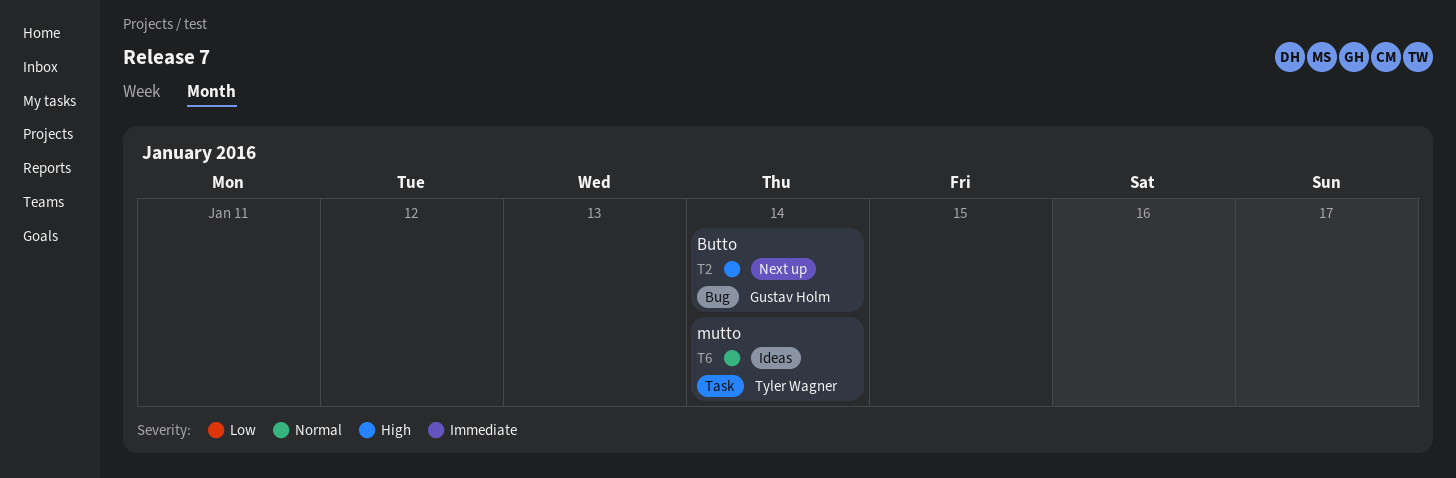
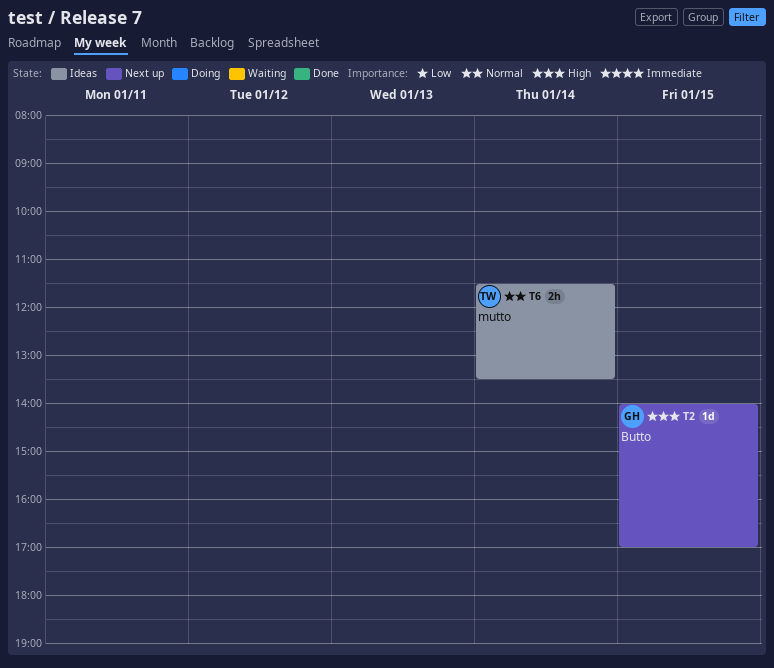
T2, day: Jan 14 -> Jan 15

